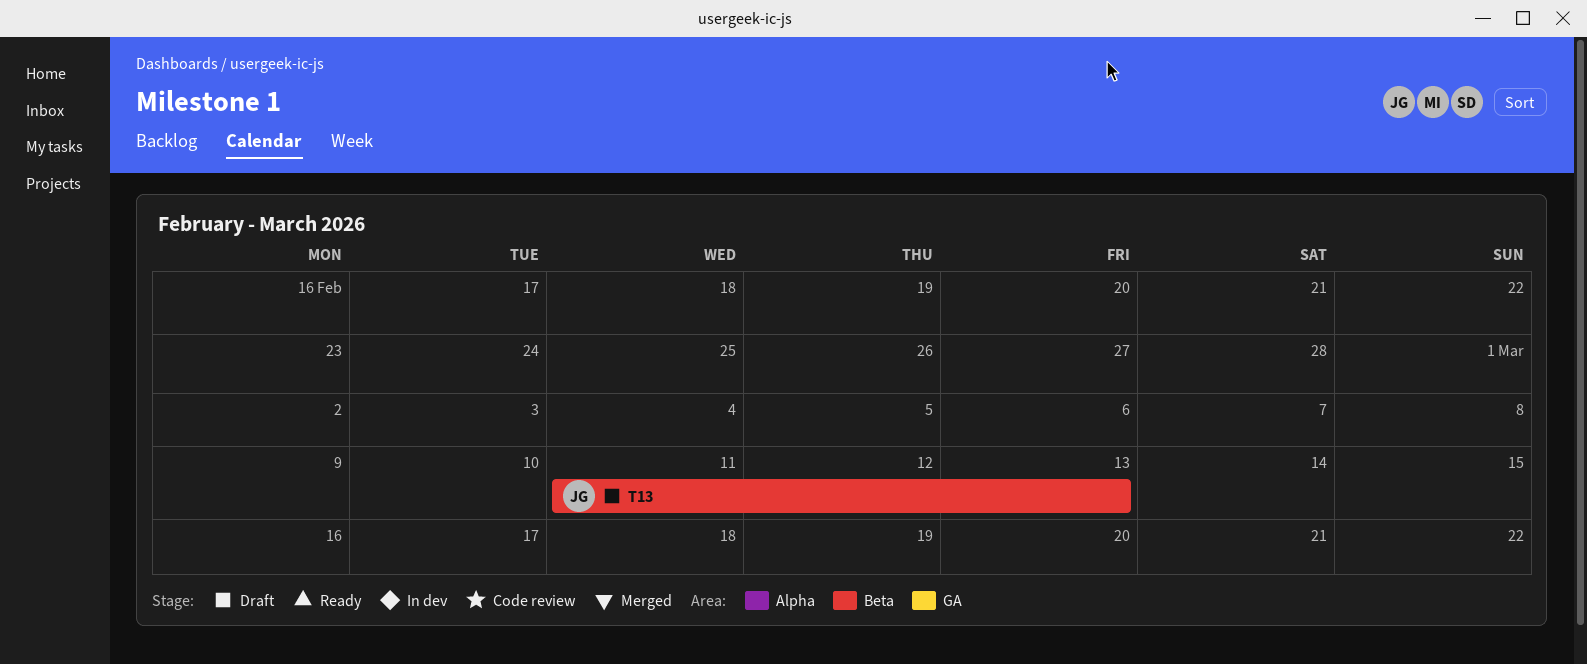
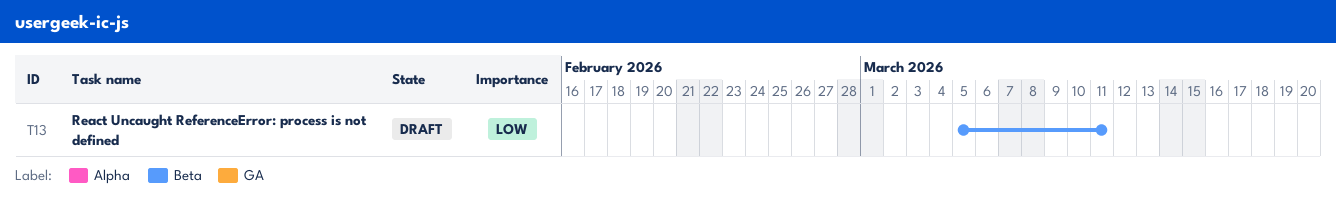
T13, start: Mar 11 -> Mar 5
T13, due: Mar 13 -> Mar 11

